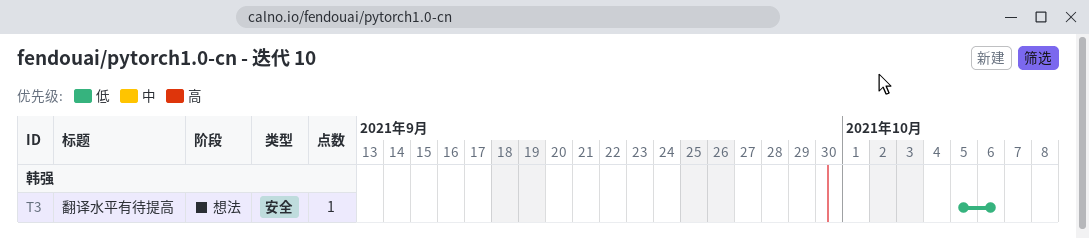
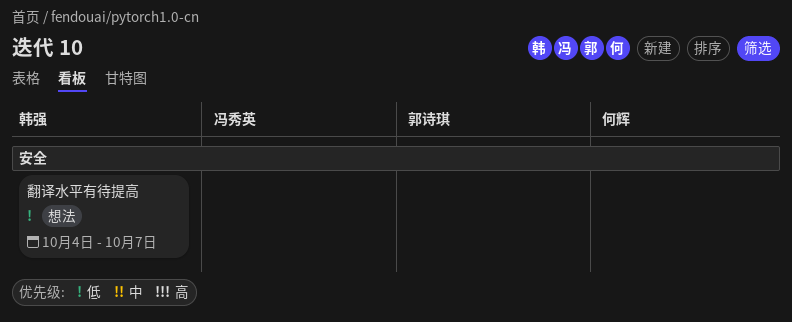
翻译水平有待提高, start: Oct 5 -> Oct 4
翻译水平有待提高, due: Oct 6 -> Oct 7

